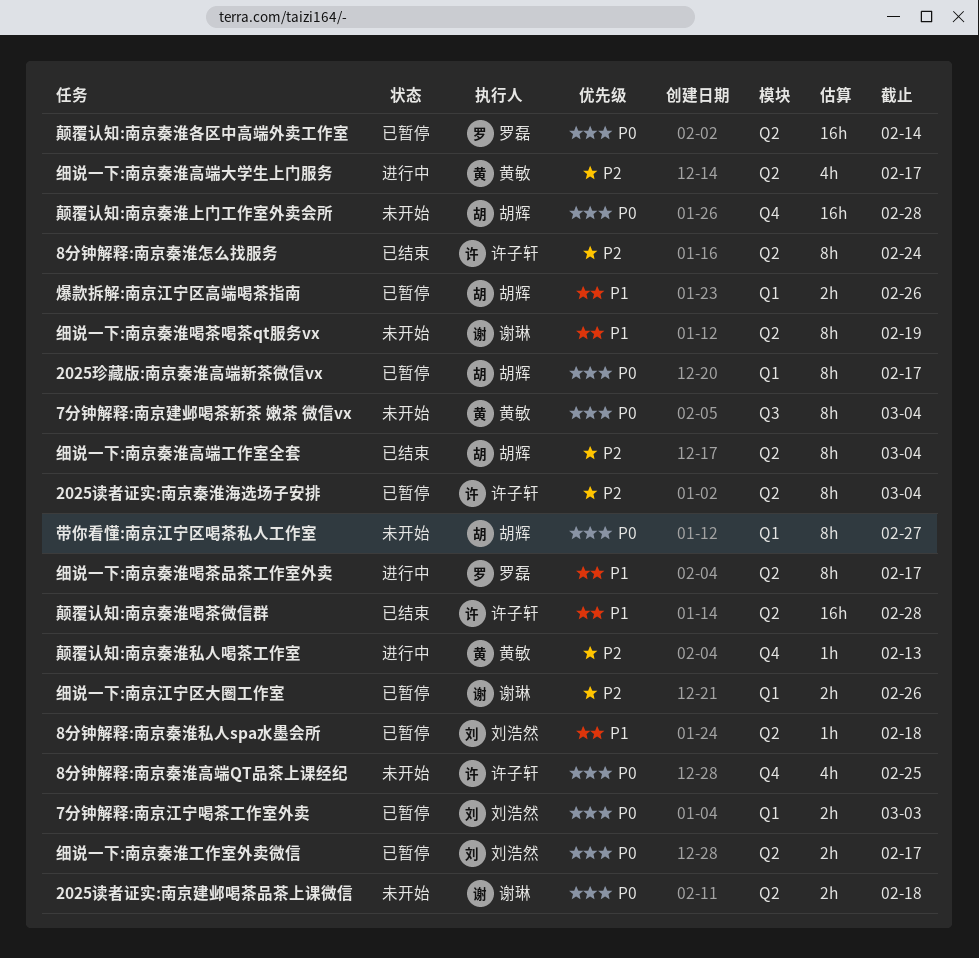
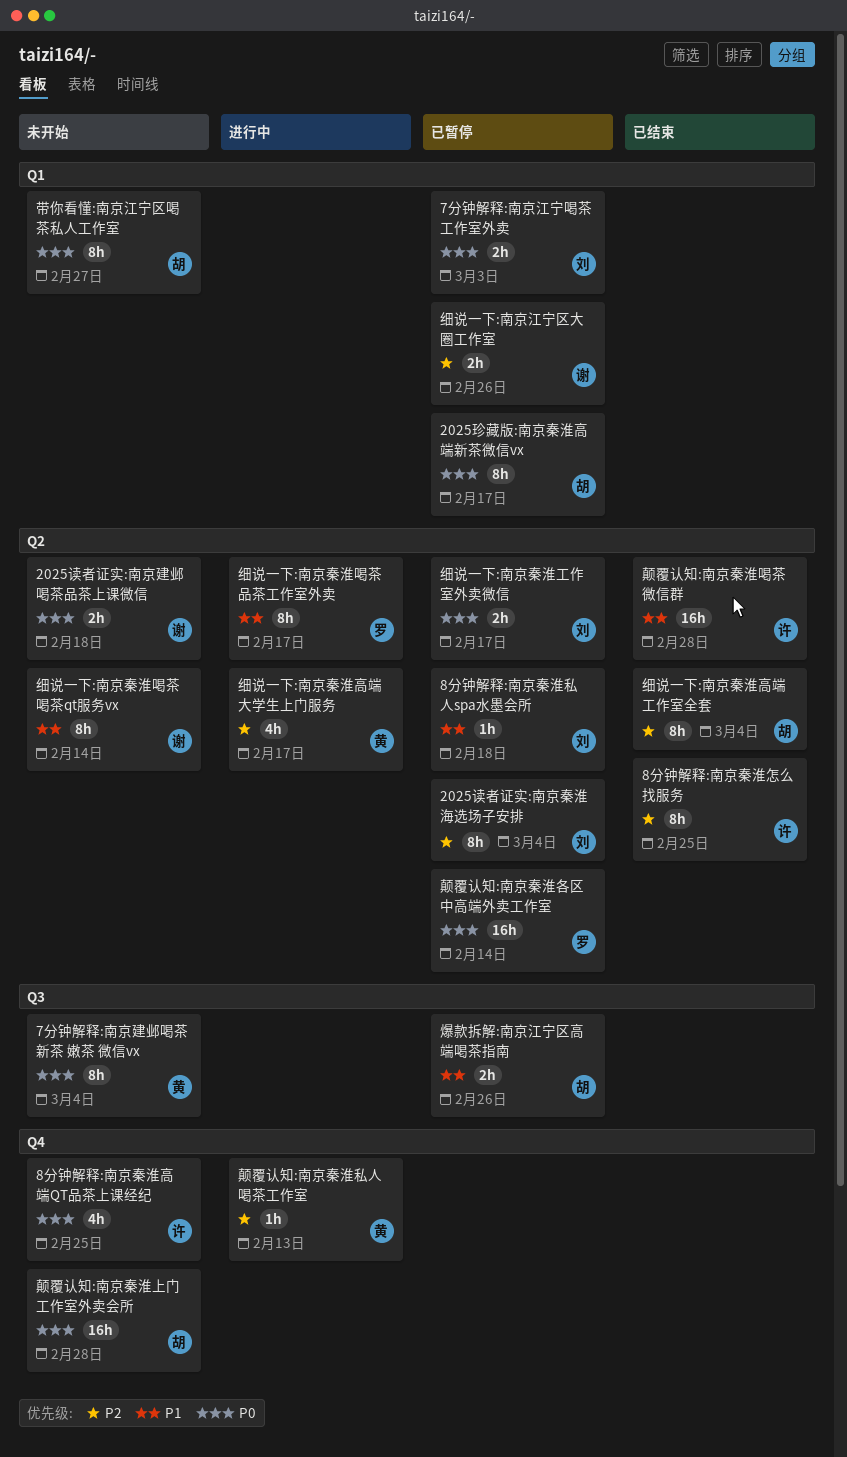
2025读者证实:南京秦淮海选场子安排, owner: 许子轩 -> 刘浩然
8分钟解释:南京秦淮怎么找服务, due: Feb 24 -> Feb 25
爆款拆解:南京江宁区高端喝茶指南, label: Q1 -> Q3
细说一下:南京秦淮喝茶喝茶qt服务vx, due: Feb 19 -> Feb 14

